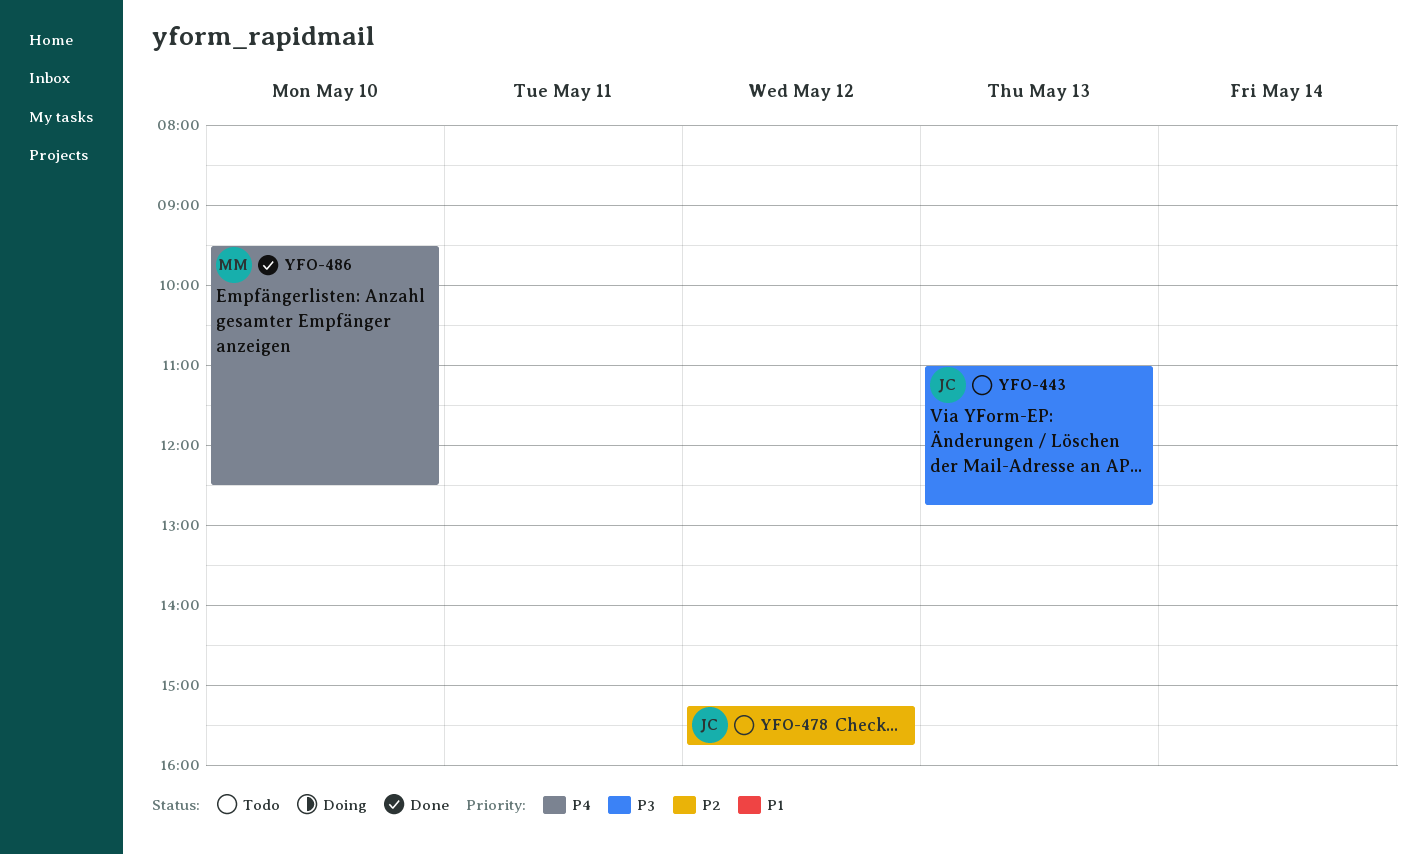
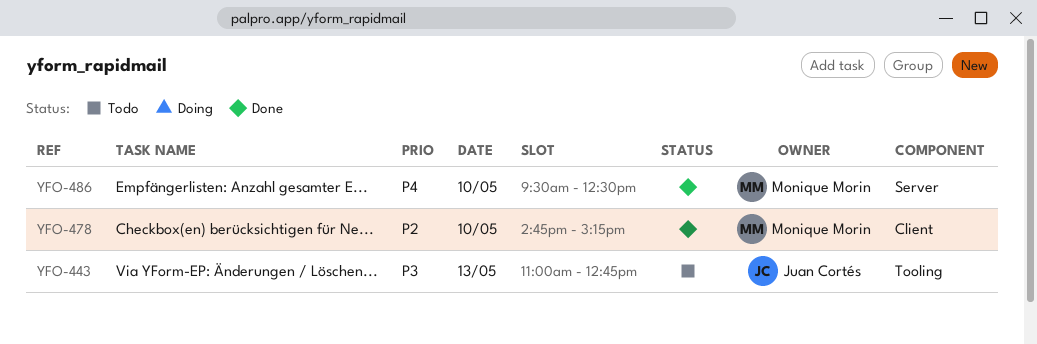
YFO-478, status: Todo -> Done
YFO-478, owner: Juan Cortés -> Monique Morin
YFO-478, day: May 12 -> May 10
YFO-478, begins: 15:15 -> 14:45
YFO-478, ends: 15:45 -> 15:15

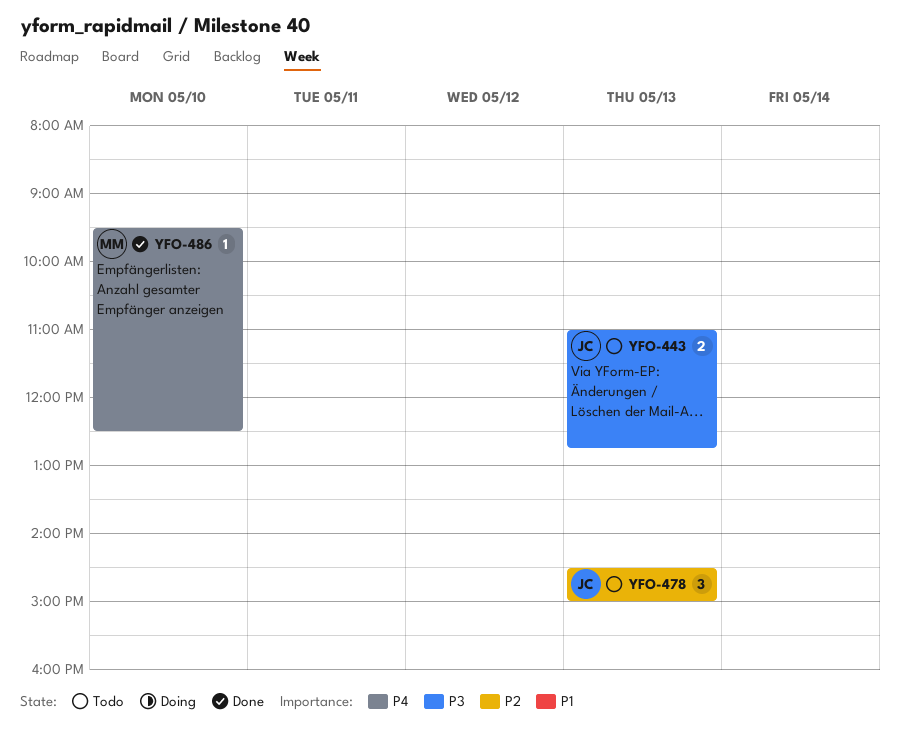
YFO-478, status: Done -> Todo
YFO-478, owner: Monique Morin -> Juan Cortés
YFO-478, day: May 10 -> May 13
YFO-478, begins: 14:45 -> 14:30
YFO-478, ends: 15:15 -> 15:00

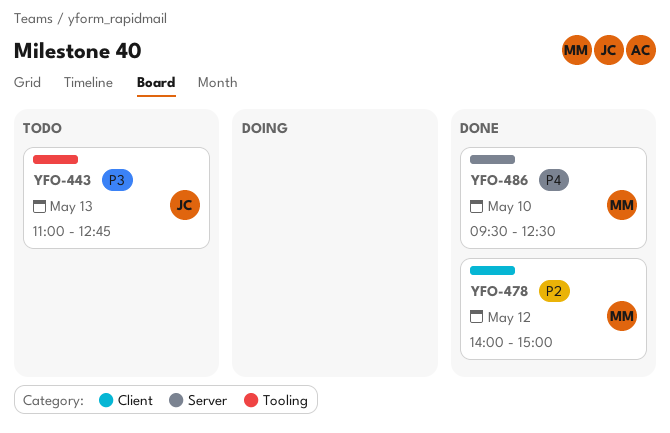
YFO-478, status: Todo -> Done
YFO-478, owner: JC -> MM
YFO-478, day: May 13 -> May 12
YFO-478, begins: 14:30 -> 14:00

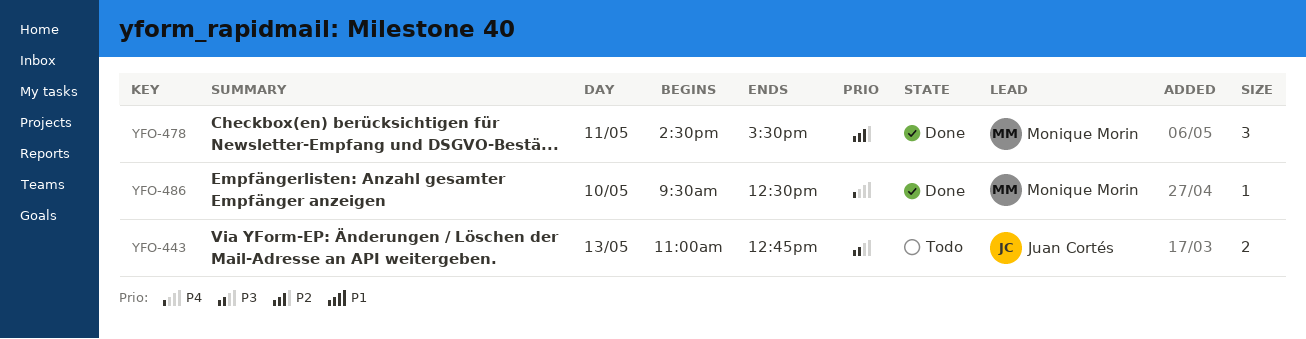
YFO-478, day: May 12 -> May 11
YFO-478, begins: 14:00 -> 14:30
YFO-478, ends: 15:00 -> 15:30

